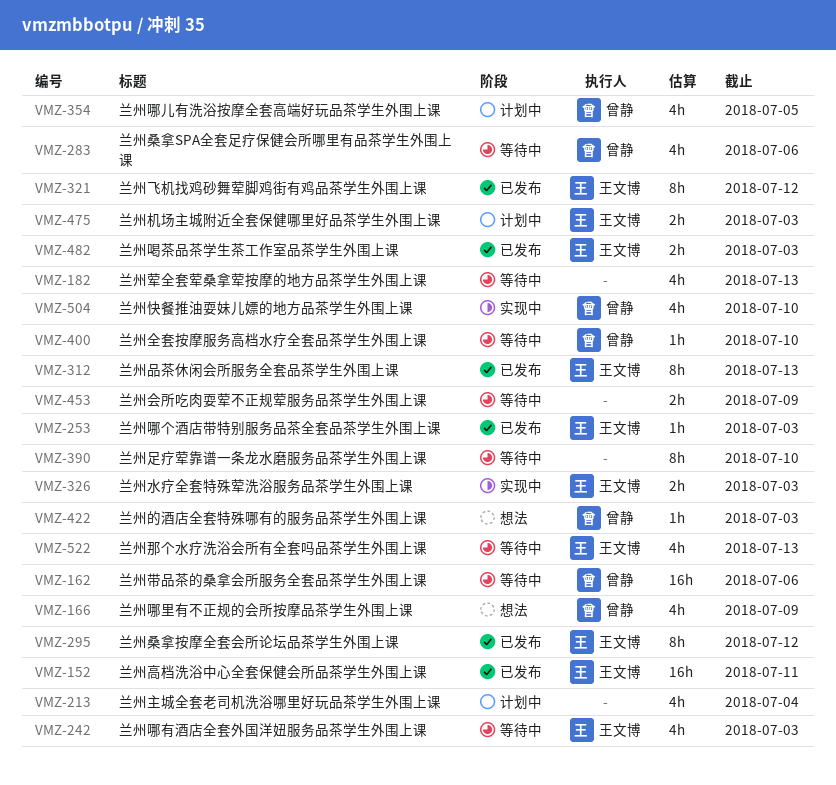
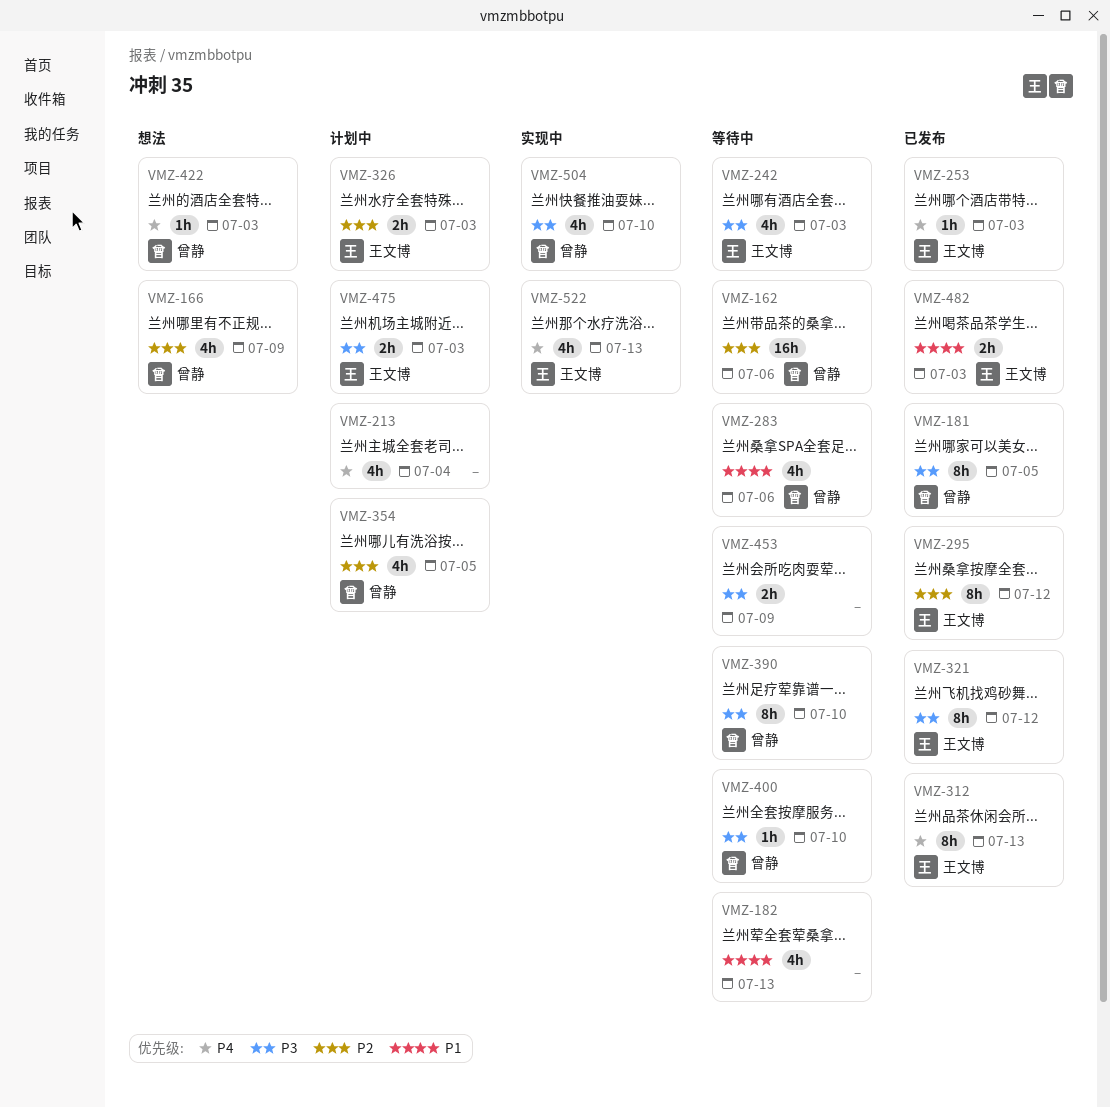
VMZ-152: present -> none
VMZ-181: none -> present
VMZ-326, status: 实现中 -> 计划中
VMZ-390, owner: none -> 曾静
VMZ-522, status: 等待中 -> 实现中

